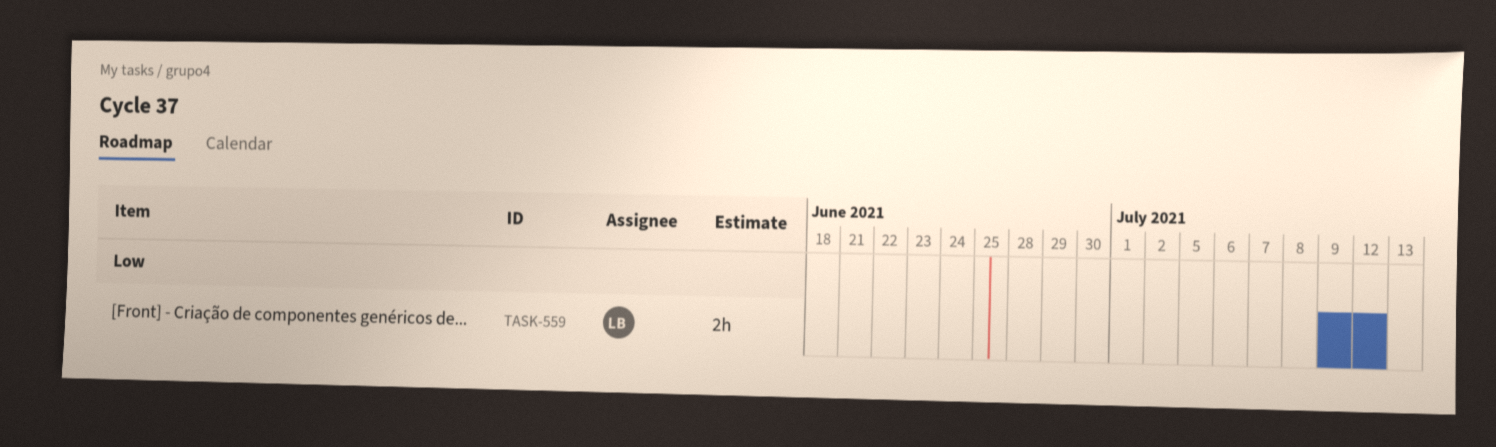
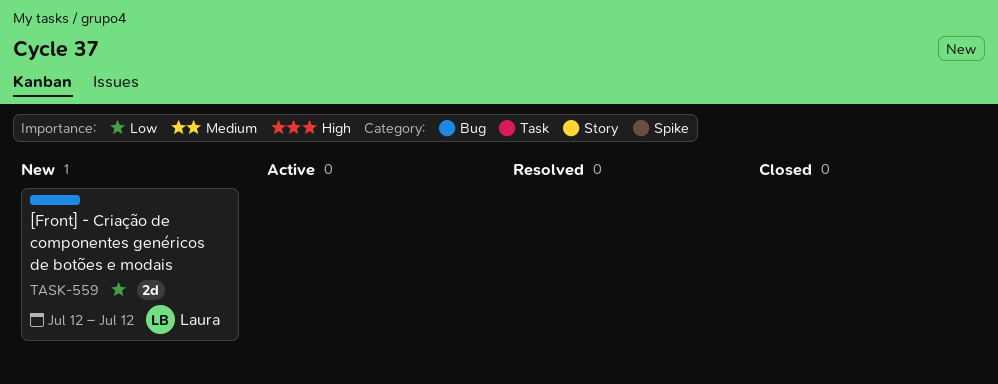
TASK-559, estimate: 2h -> 2d
TASK-559, start: Jul 9 -> Jul 12

